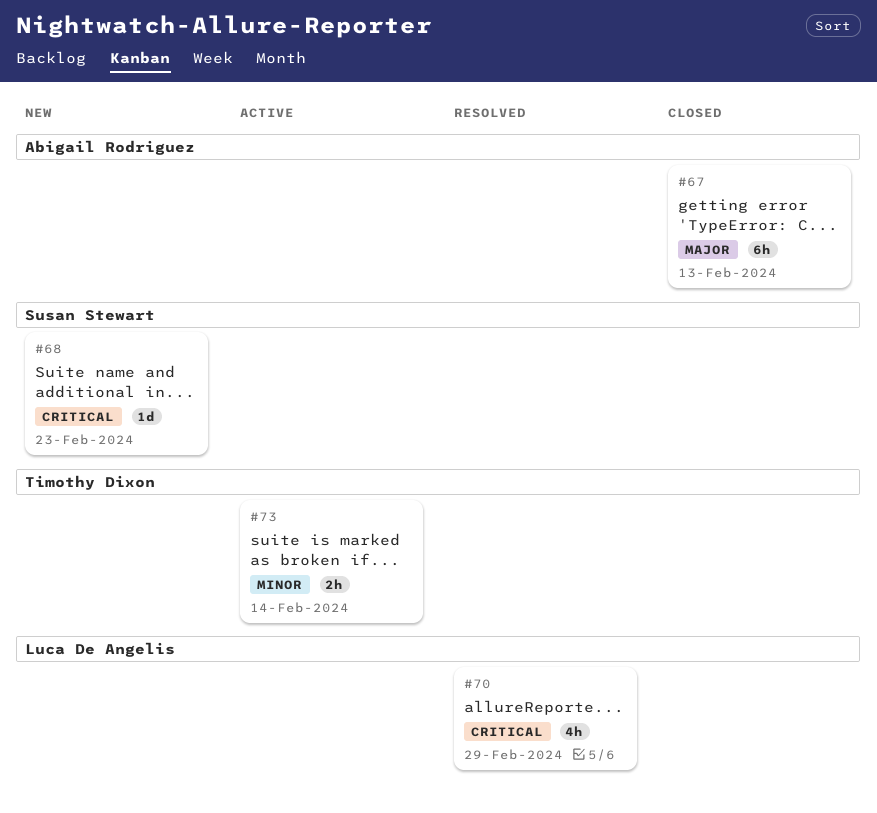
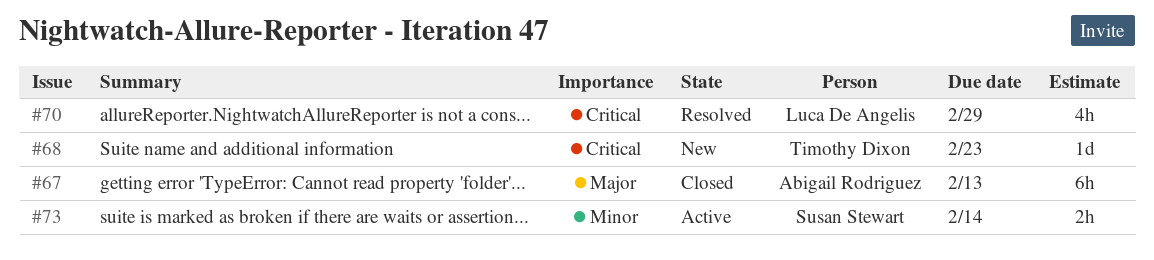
#68, owner: Susan Stewart -> Timothy Dixon
#73, owner: Timothy Dixon -> Susan Stewart

